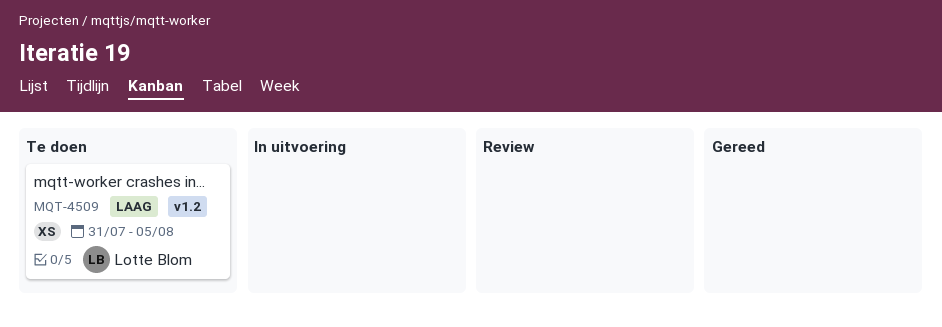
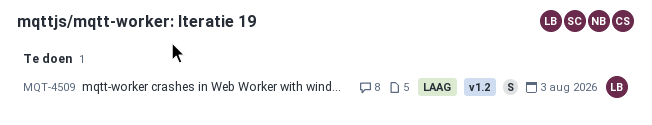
MQT-4509, estimate: XS -> S
MQT-4509, due: Aug 5 -> Aug 3

